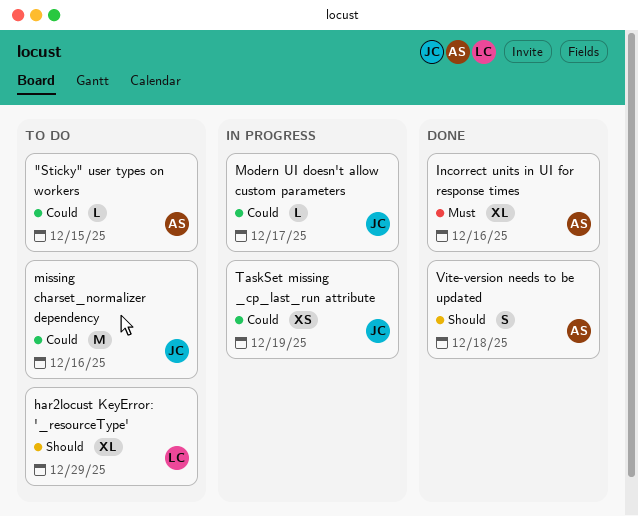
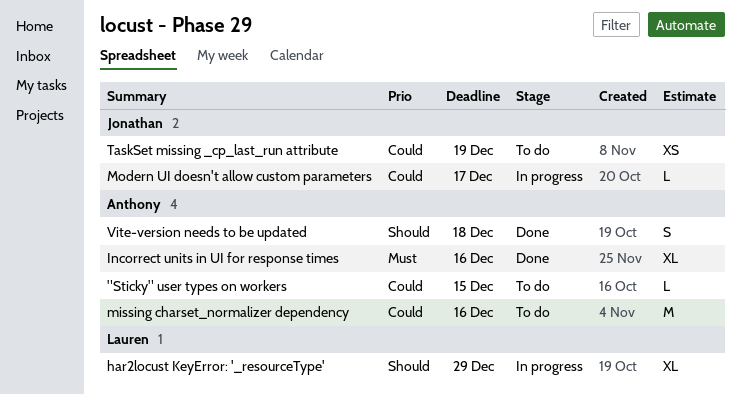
har2locust KeyError: '_resourceType', status: To do -> In progress
missing charset_normalizer dependency, owner: Jonathan -> Anthony
TaskSet missing _cp_last_run attribute, status: In progress -> To do

